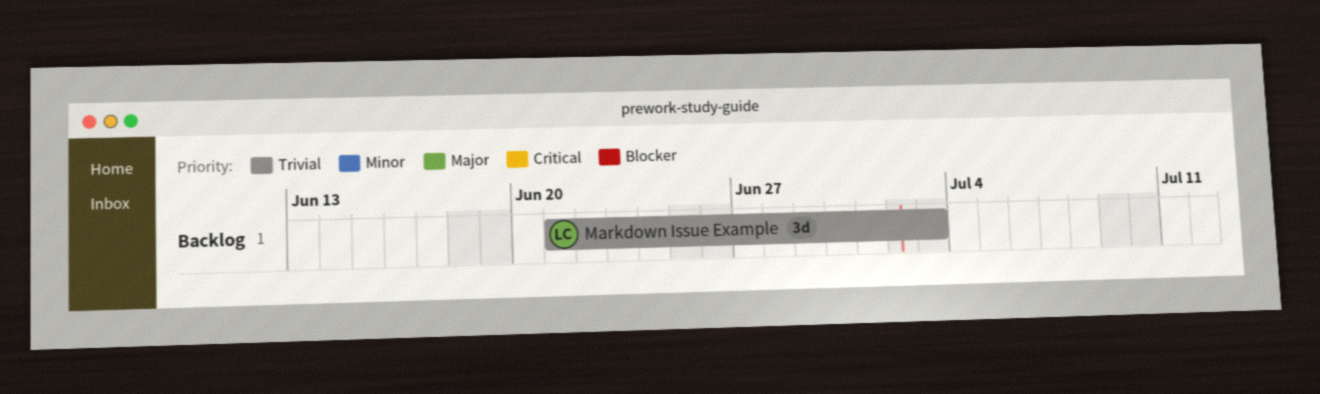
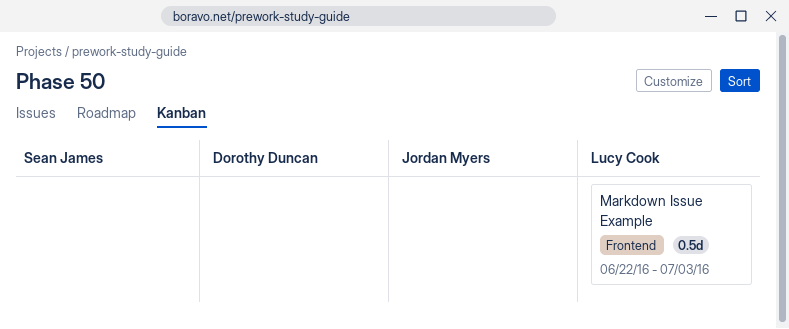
Markdown Issue Example, estimate: 3d -> 0.5d
Markdown Issue Example, start: Jun 21 -> Jun 22

